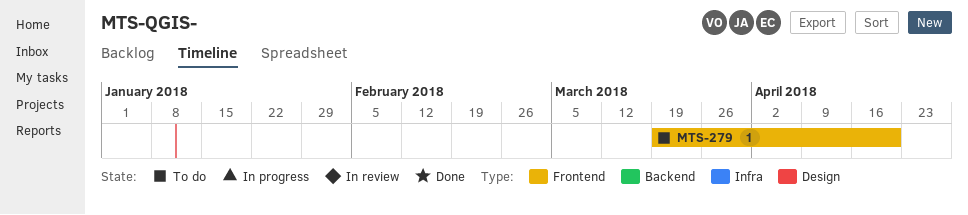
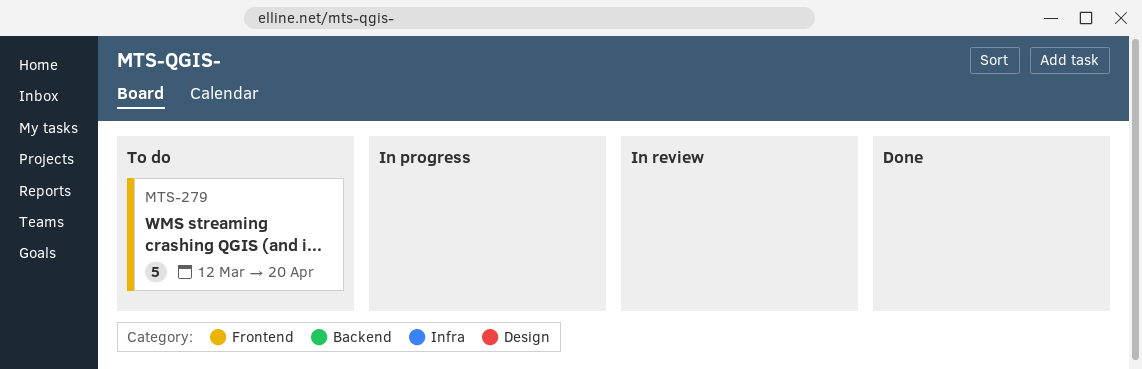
MTS-279, estimate: 1 -> 5
MTS-279, start: Mar 19 -> Mar 12

